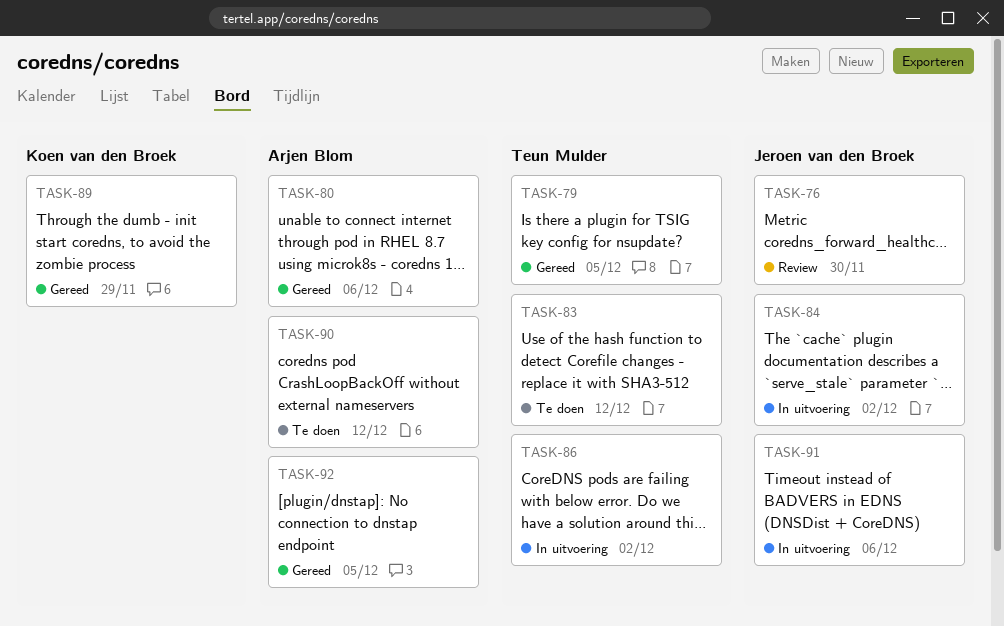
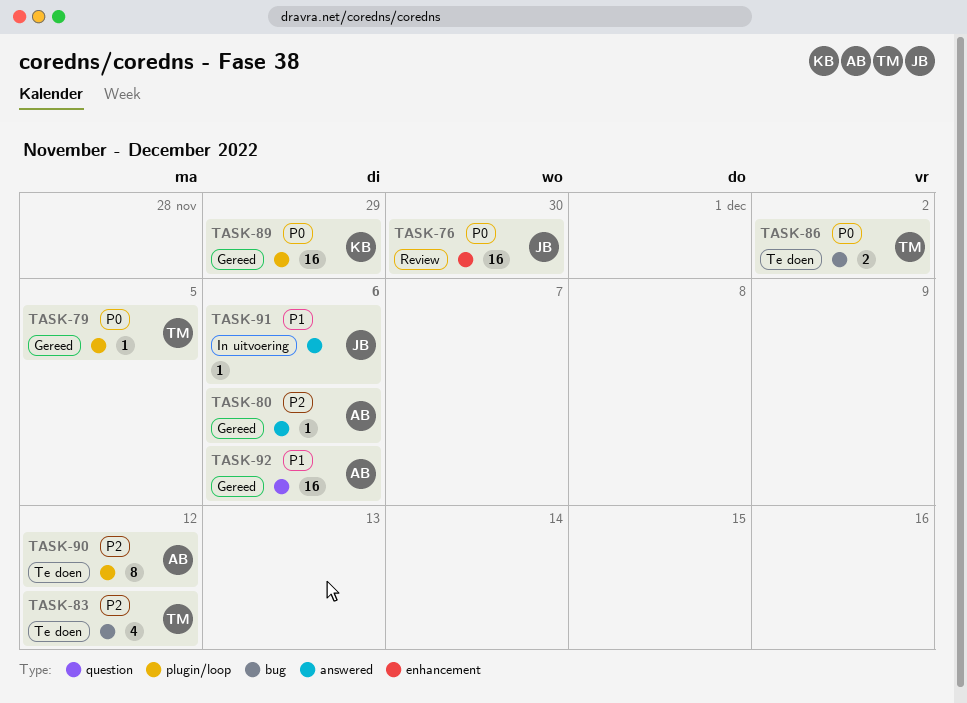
TASK-84: present -> none
TASK-86, status: In uitvoering -> Te doen
TASK-92, due: Dec 5 -> Dec 6

